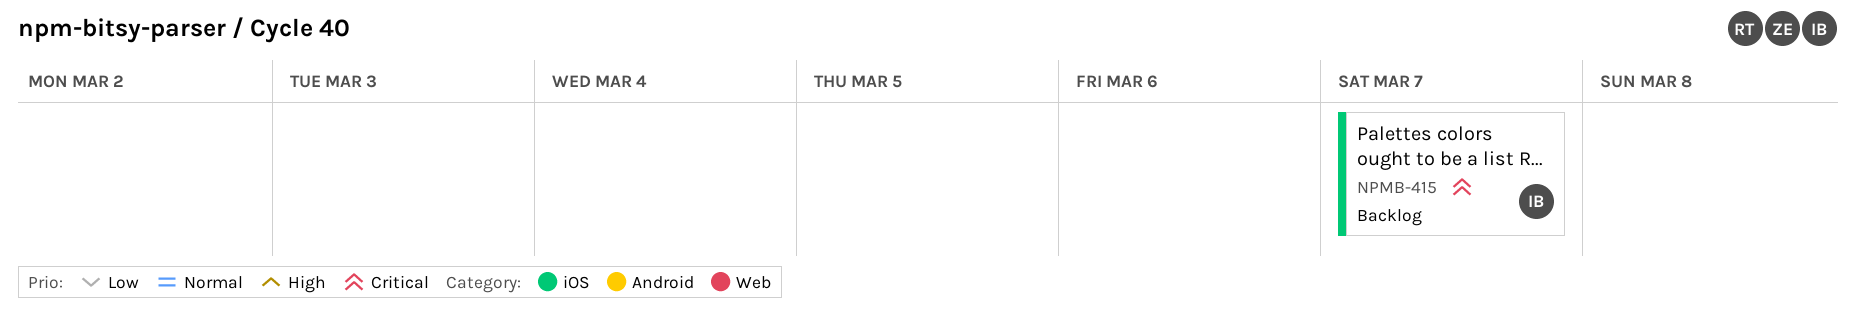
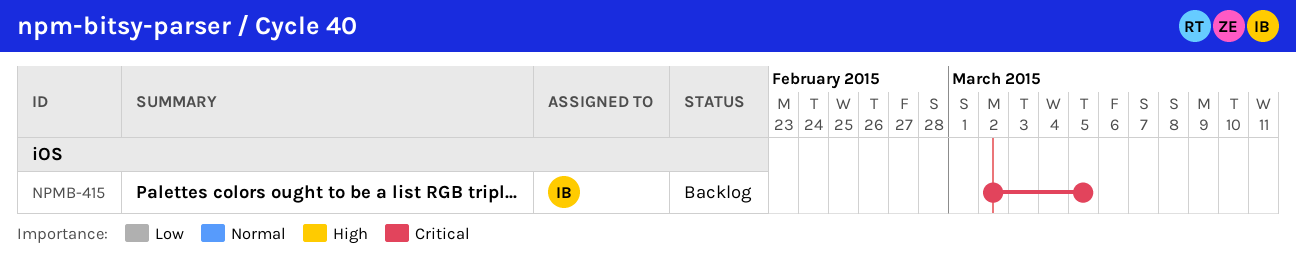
NPMB-415, due: Mar 7 -> Mar 5

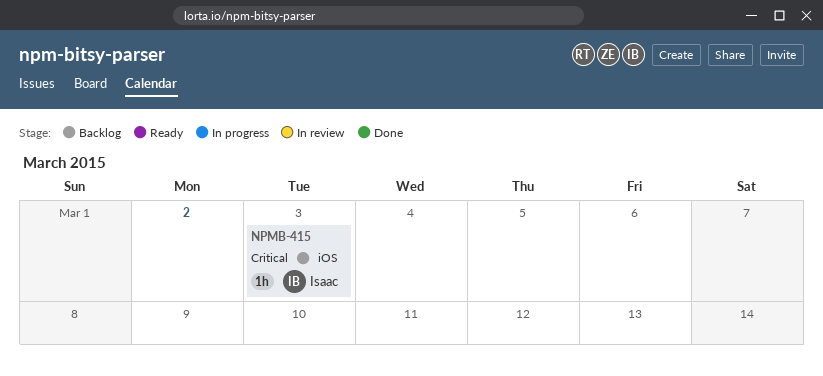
NPMB-415, due: Mar 5 -> Mar 3

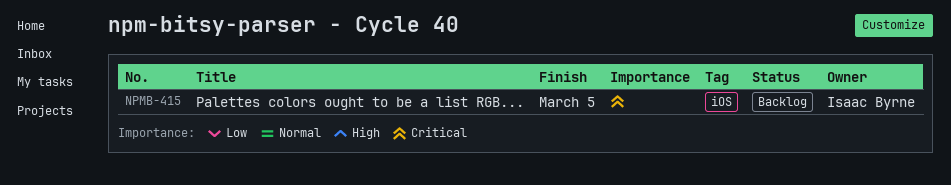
NPMB-415, due: Mar 3 -> Mar 5

